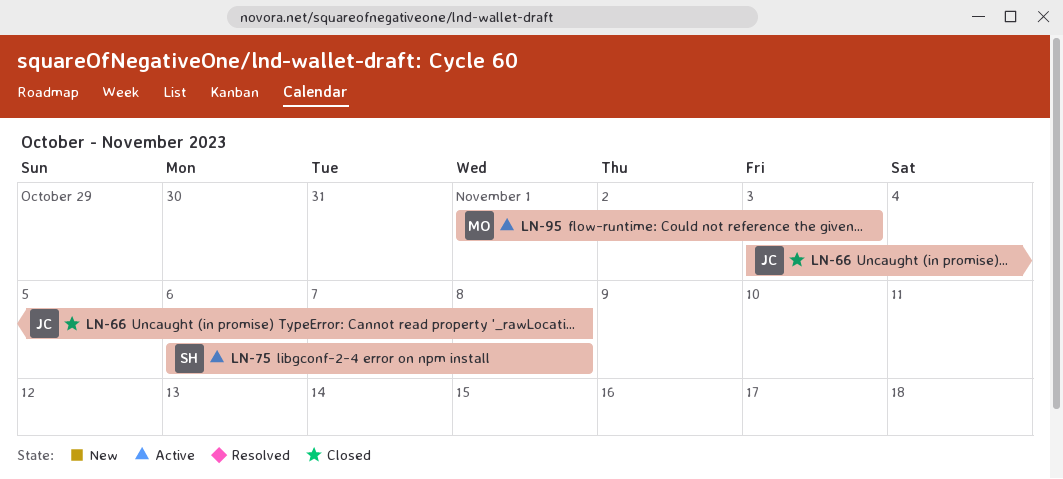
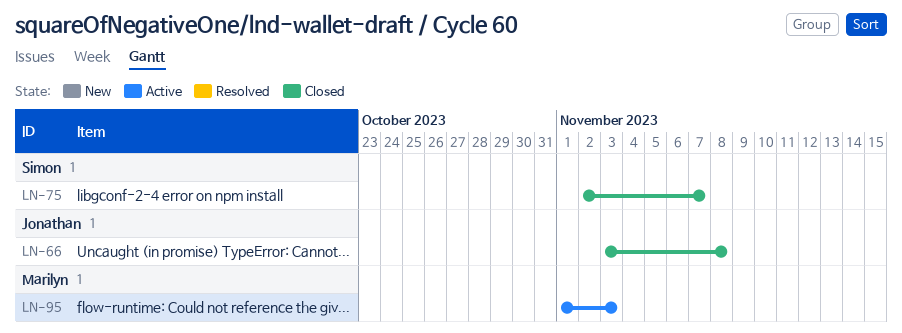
LN-75, status: Active -> Closed
LN-75, start: Nov 6 -> Nov 2
LN-75, due: Nov 8 -> Nov 7

